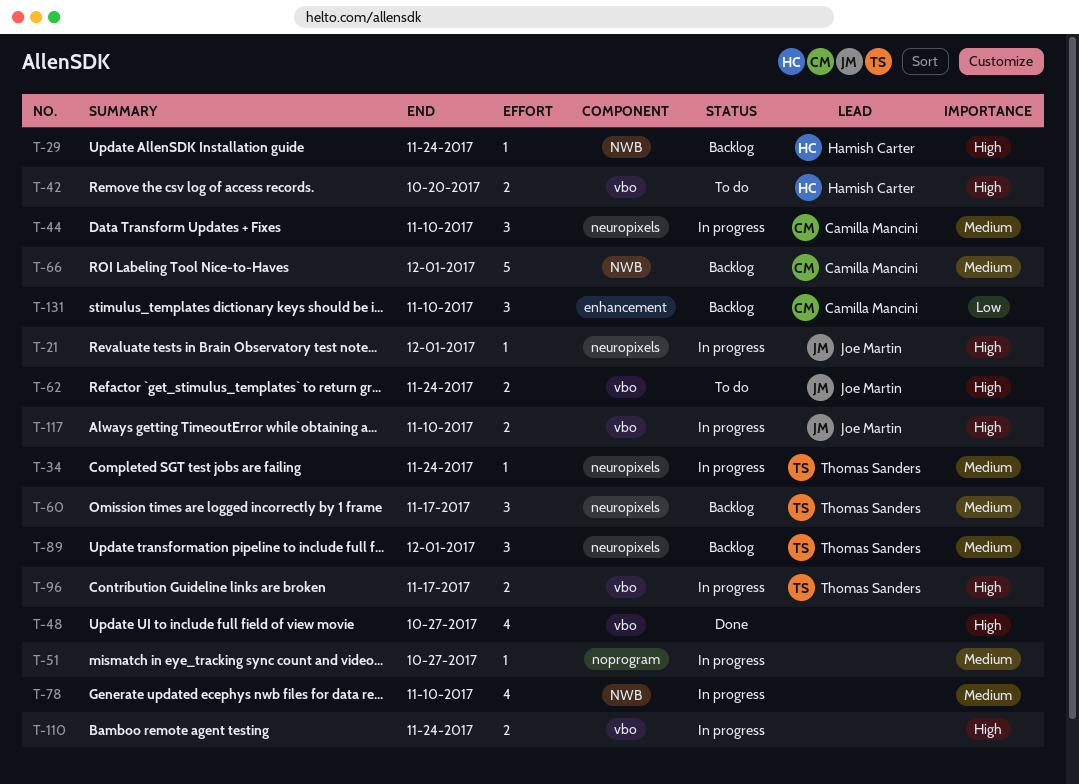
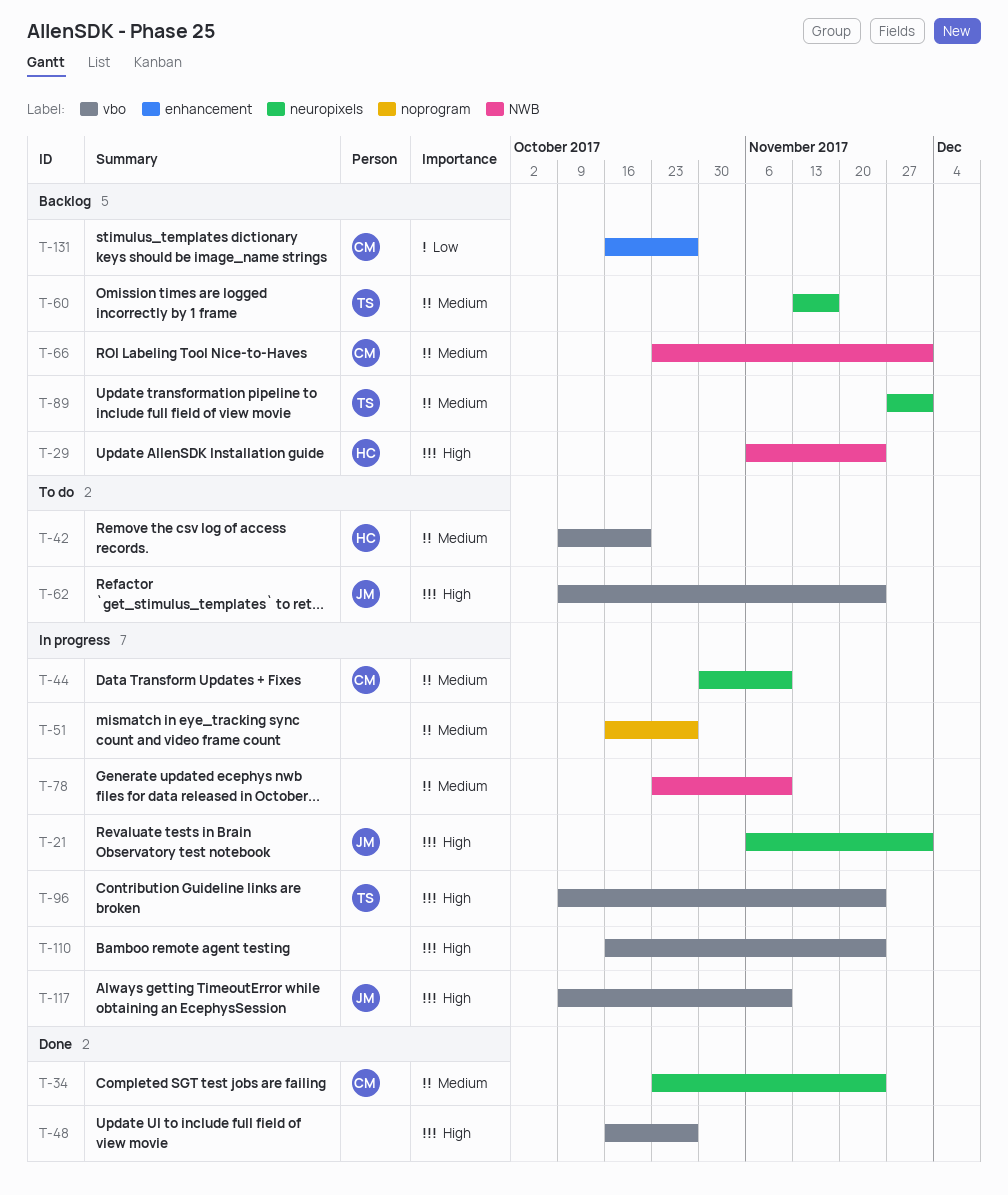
T-34, status: In progress -> Done
T-34, owner: Thomas Sanders -> Camilla Mancini
T-42, priority: High -> Medium
T-96, due: Nov 17 -> Nov 24
T-131, due: Nov 10 -> Oct 27

